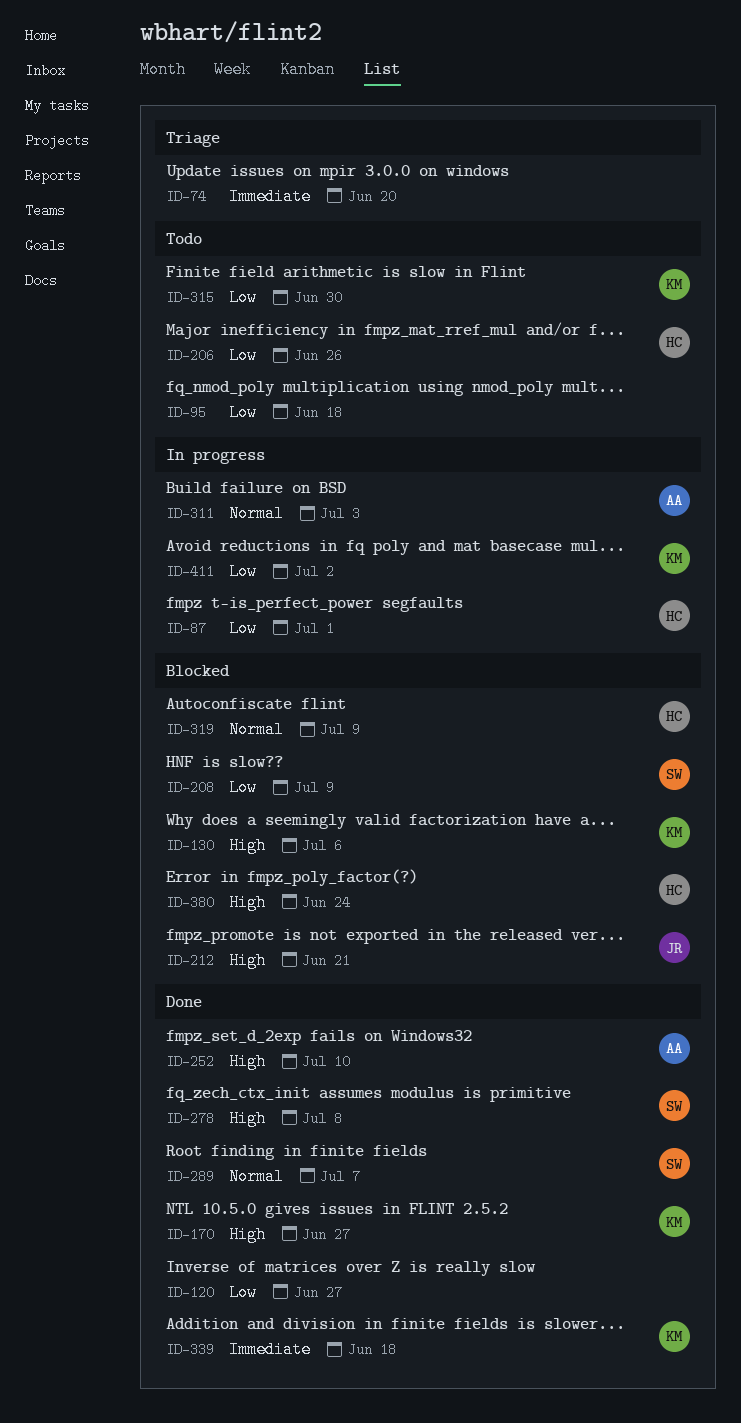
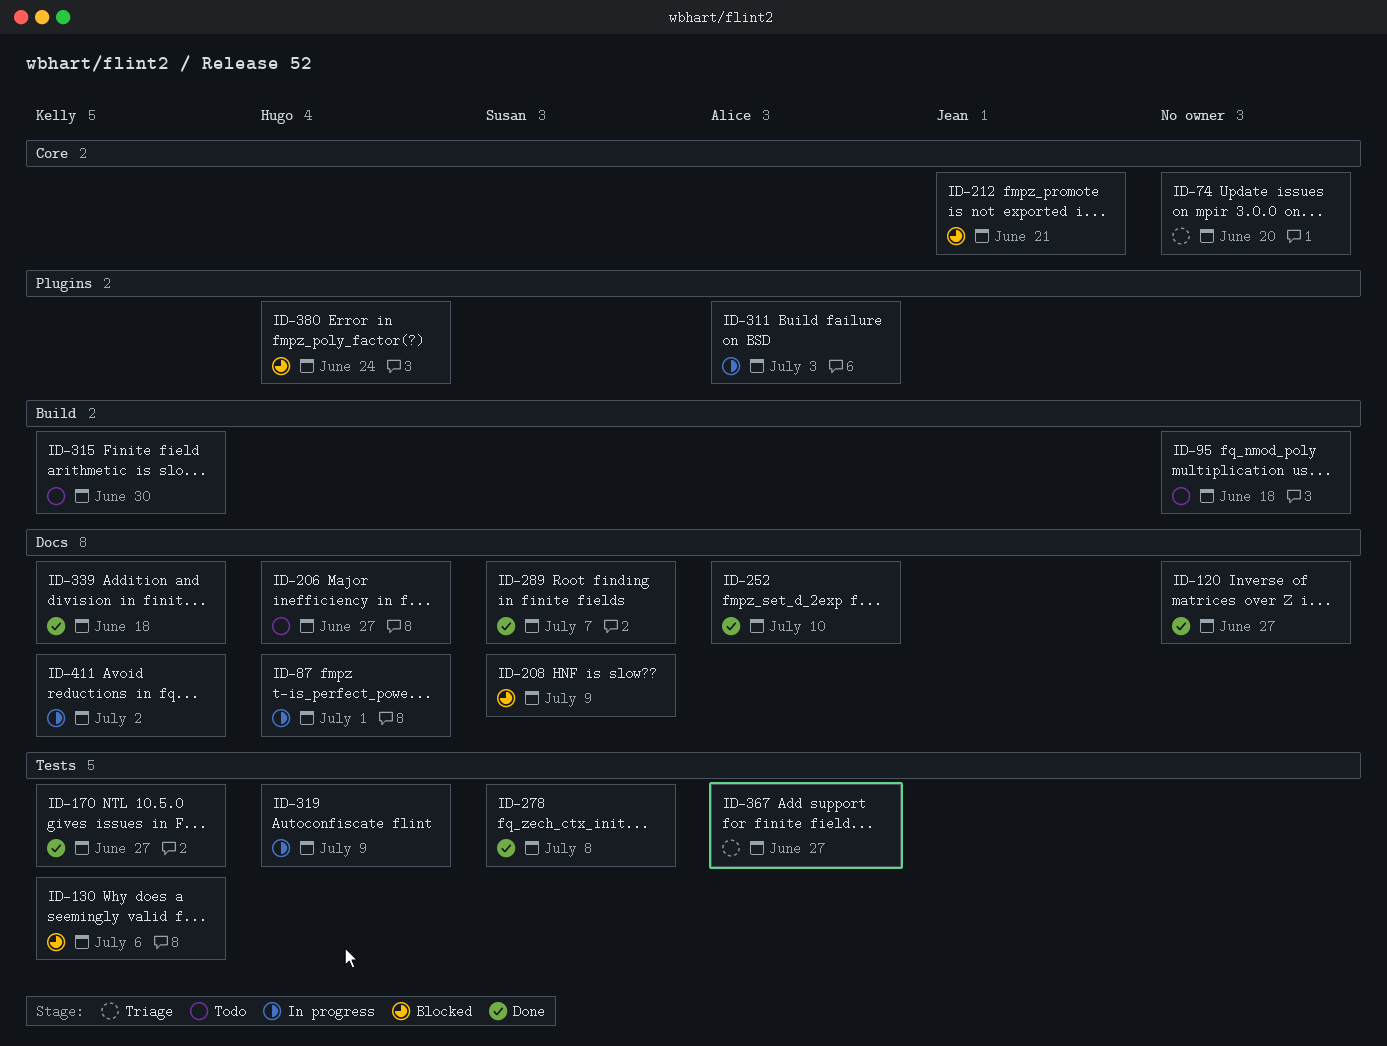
ID-206, due: Jun 26 -> Jun 27
ID-319, status: Blocked -> In progress
ID-367: none -> present

